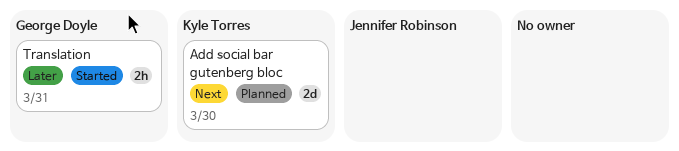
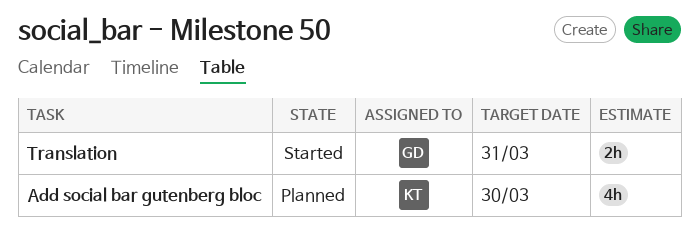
Add social bar gutenberg bloc, estimate: 2d -> 4h

